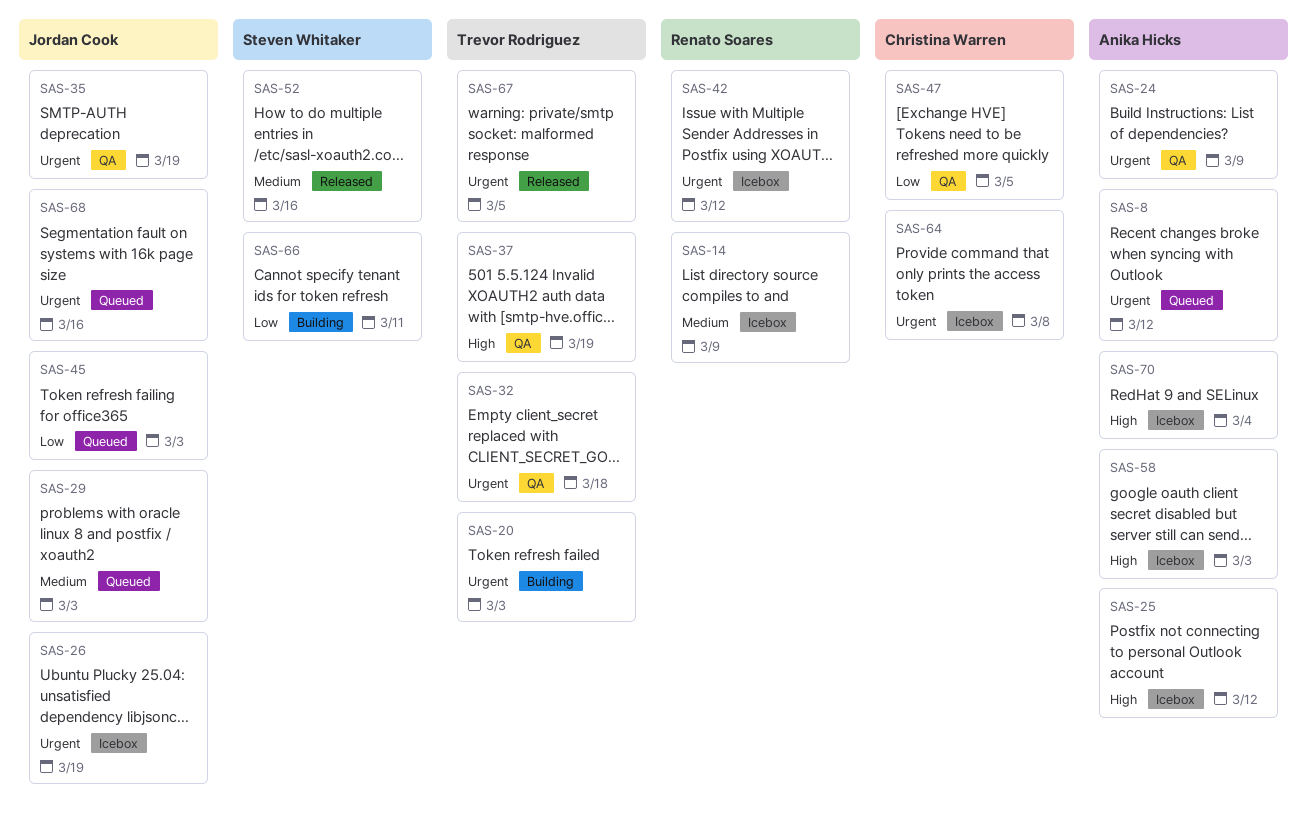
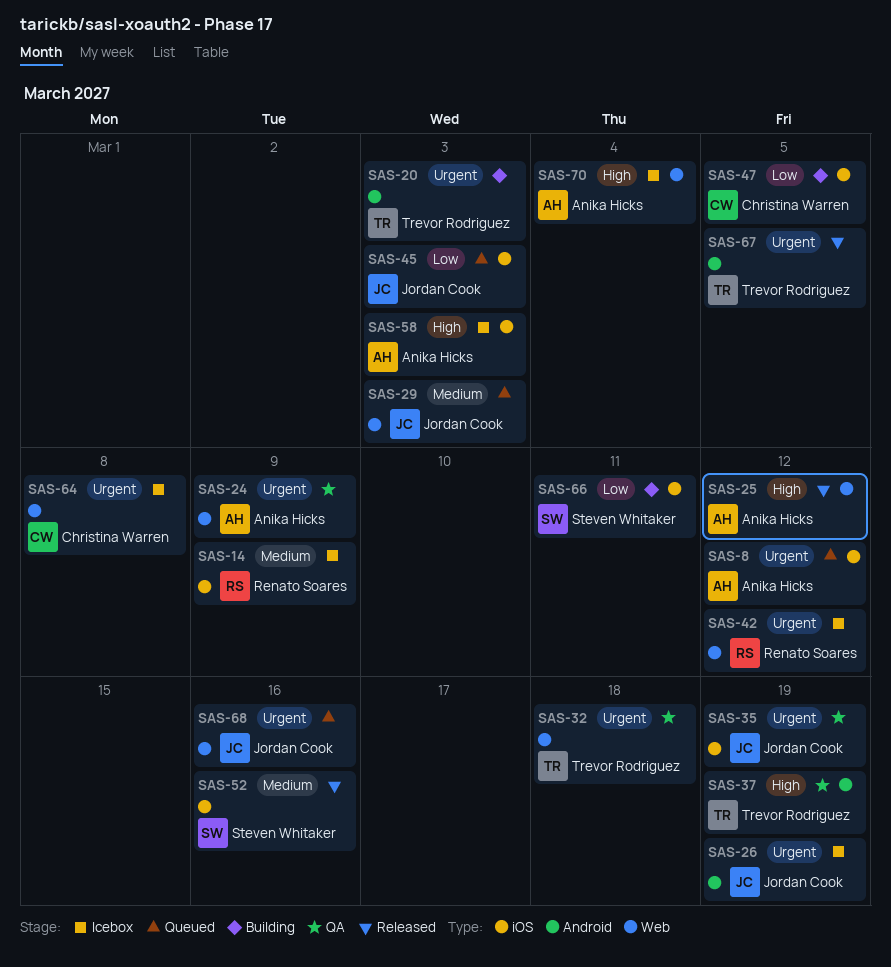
SAS-25, status: Icebox -> Released
SAS-47, status: QA -> Building

